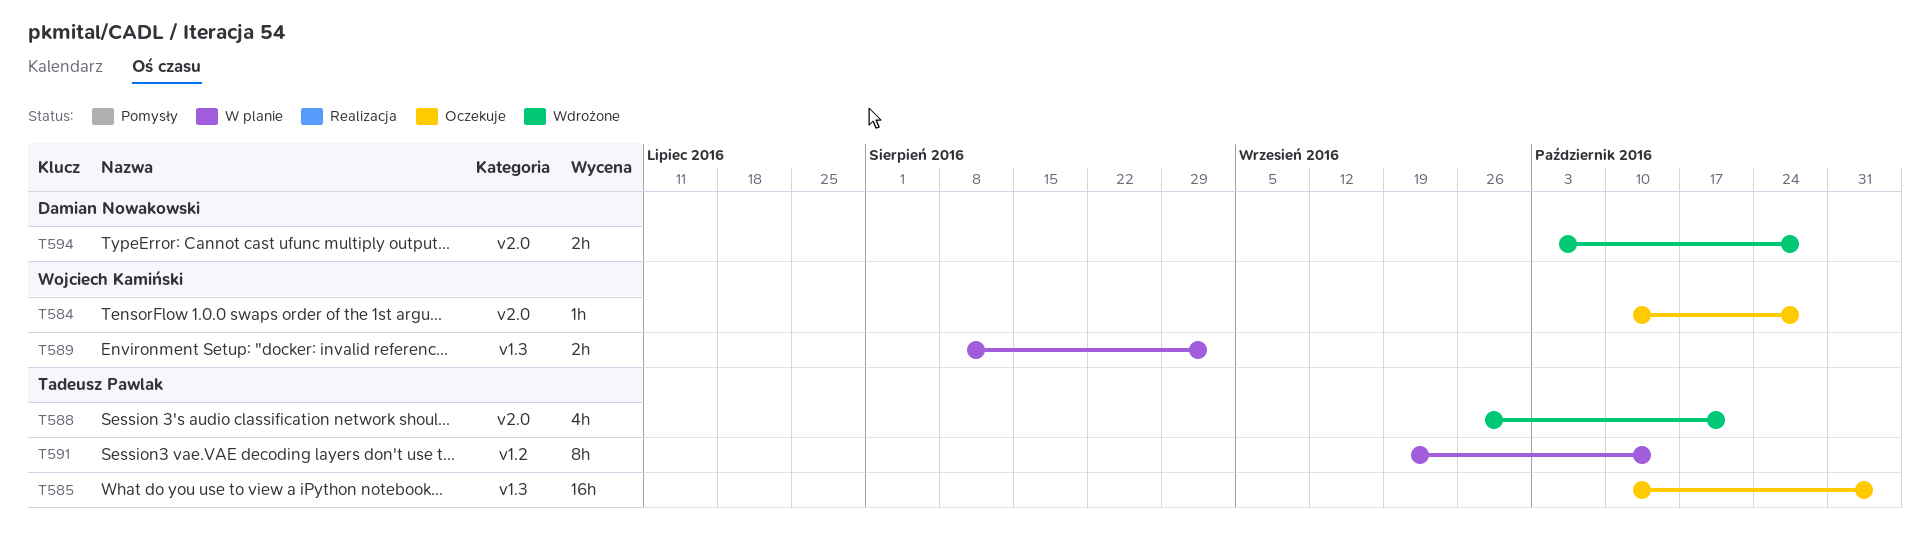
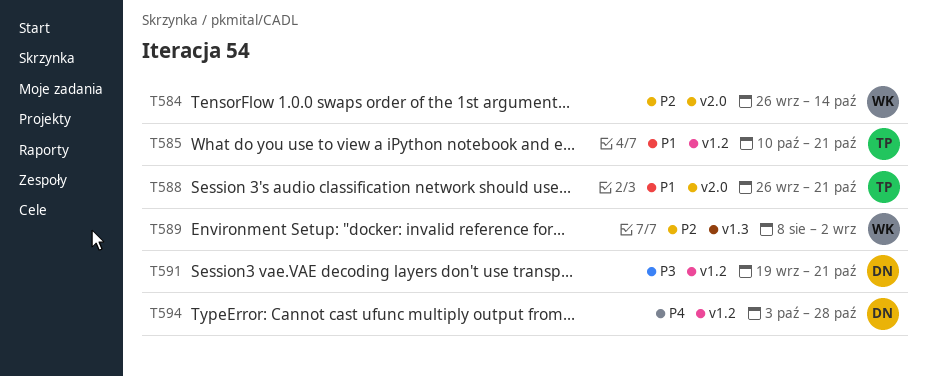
T584, start: Oct 10 -> Sep 26
T584, due: Oct 28 -> Oct 14
T585, label: v1.3 -> v1.2
T585, due: Nov 4 -> Oct 21
T591, owner: Tadeusz Pawlak -> Damian Nowakowski
T591, due: Oct 14 -> Oct 21
T594, label: v2.0 -> v1.2

